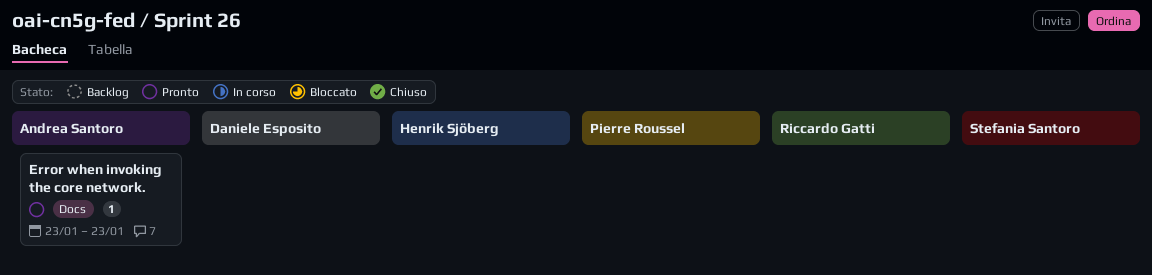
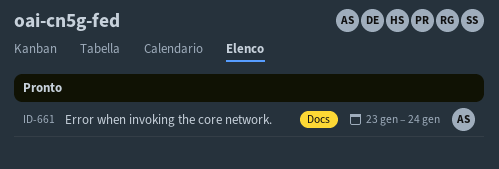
Error when invoking the core network., due: Jan 23 -> Jan 24

